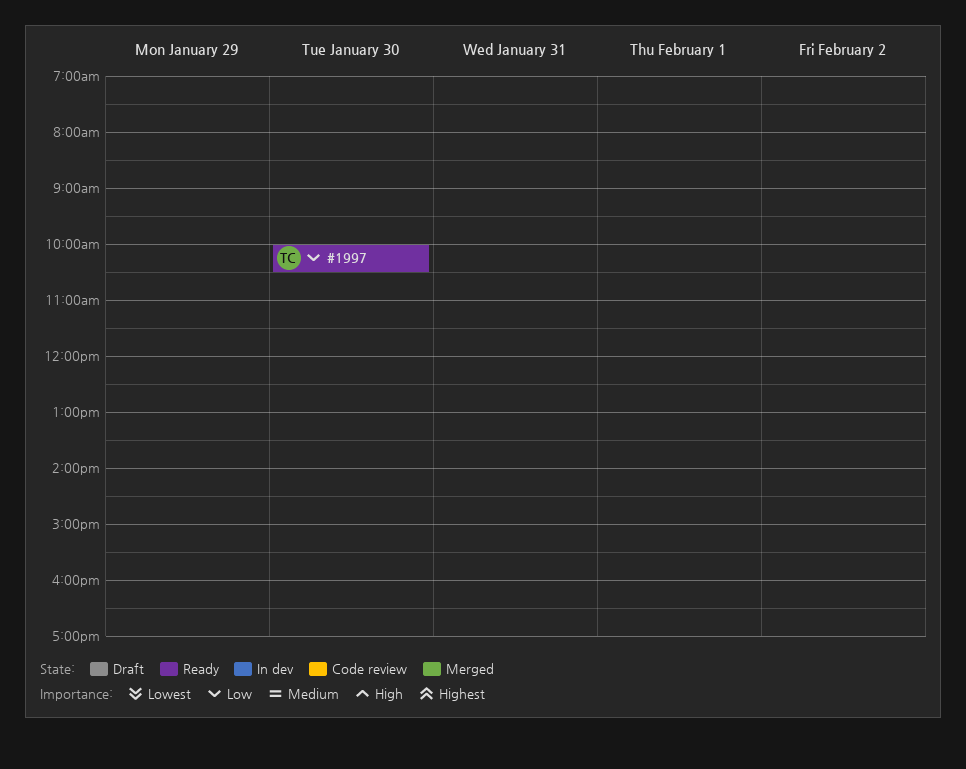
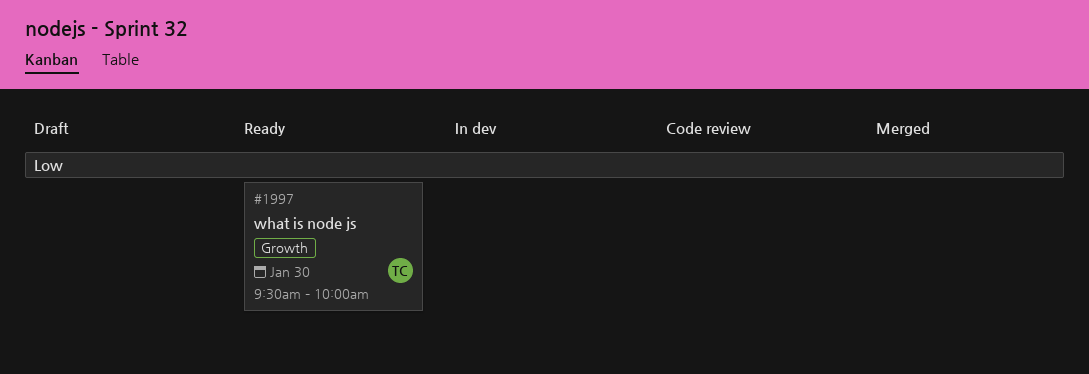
#1997, begins: 10:00 -> 09:30
#1997, ends: 10:30 -> 10:00

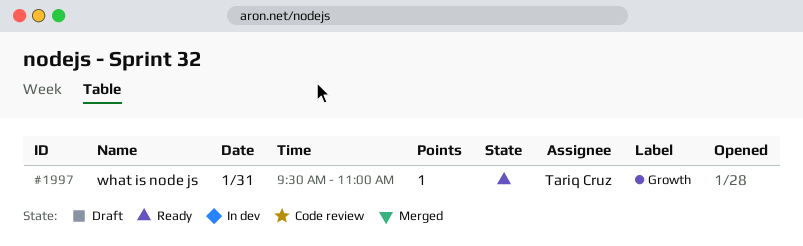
#1997, day: Jan 30 -> Jan 31
#1997, ends: 10:00 -> 11:00

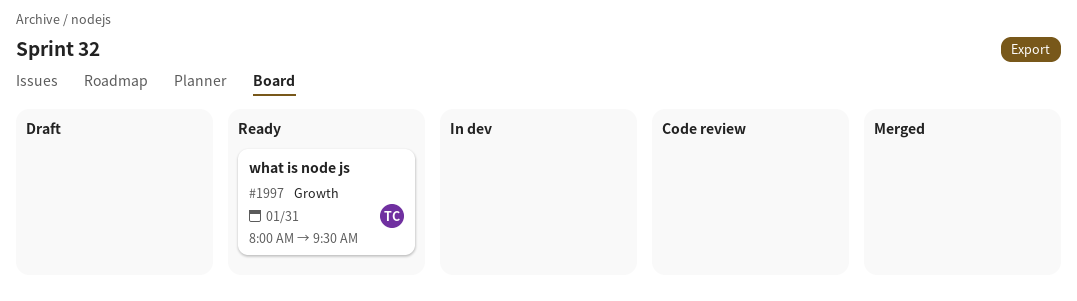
#1997, begins: 09:30 -> 08:00
#1997, ends: 11:00 -> 09:30

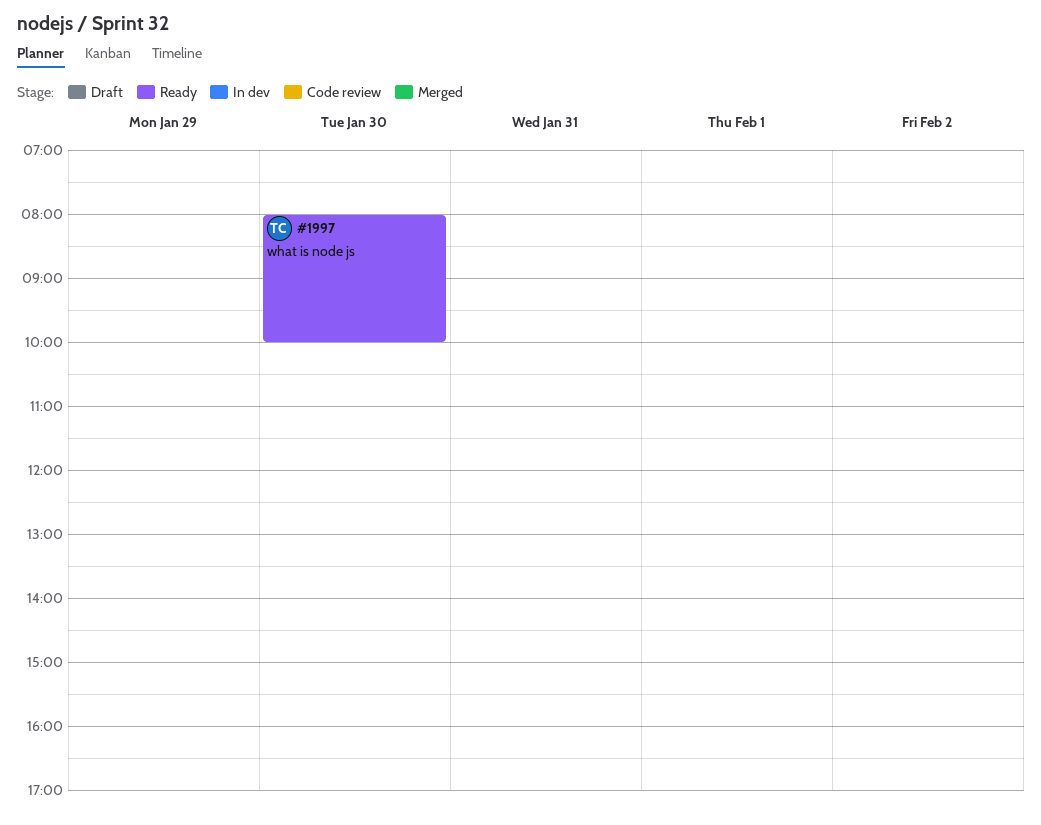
#1997, day: Jan 31 -> Jan 30
#1997, ends: 09:30 -> 10:00

